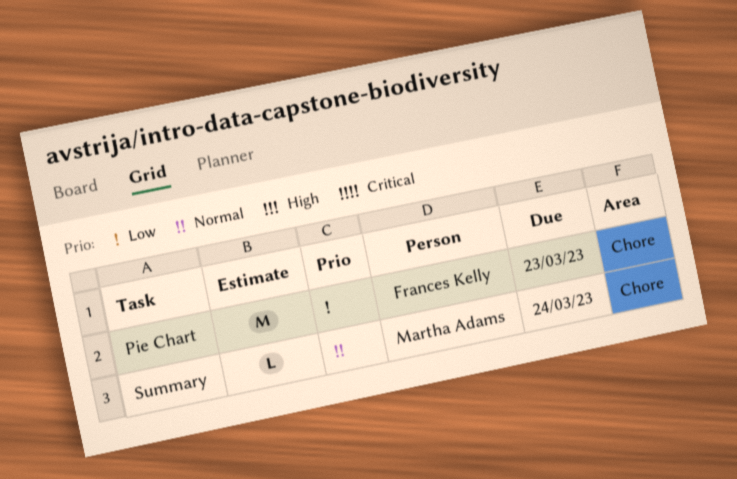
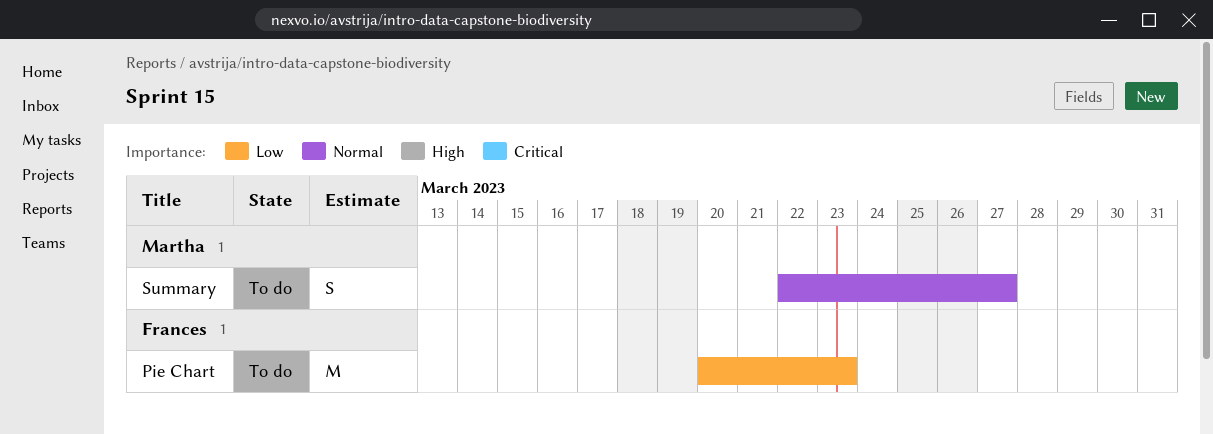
Summary, estimate: L -> S
Summary, due: Mar 24 -> Mar 27

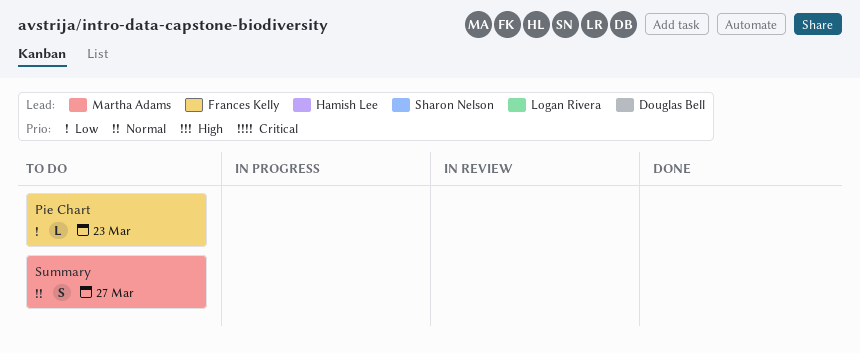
Pie Chart, estimate: M -> L

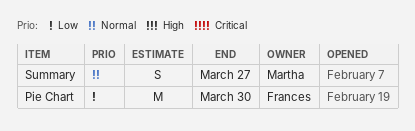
Pie Chart, estimate: L -> M
Pie Chart, due: Mar 23 -> Mar 30

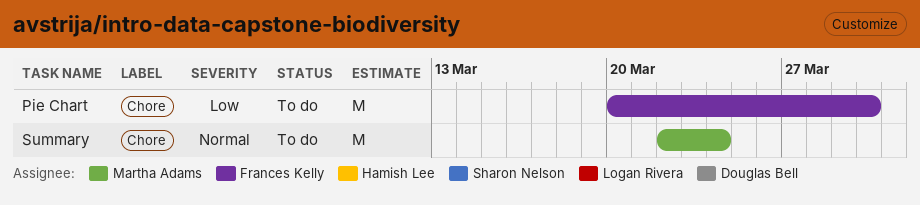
Summary, estimate: S -> M
Summary, due: Mar 27 -> Mar 24

